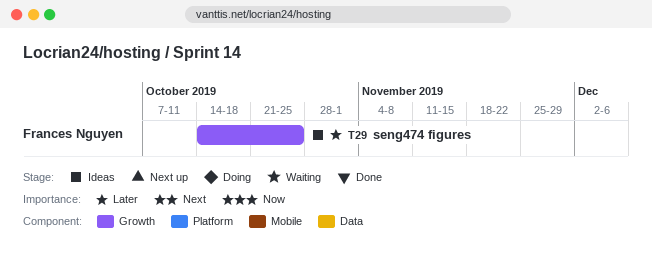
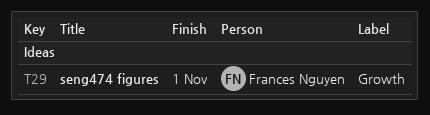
T29, due: Oct 25 -> Nov 1

